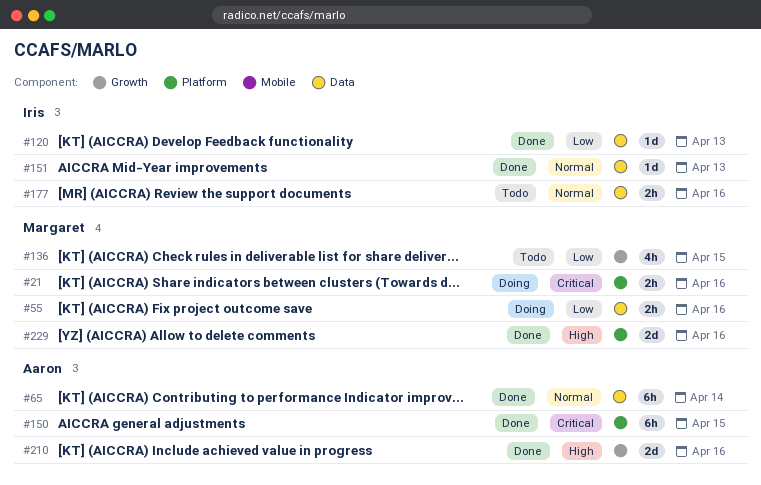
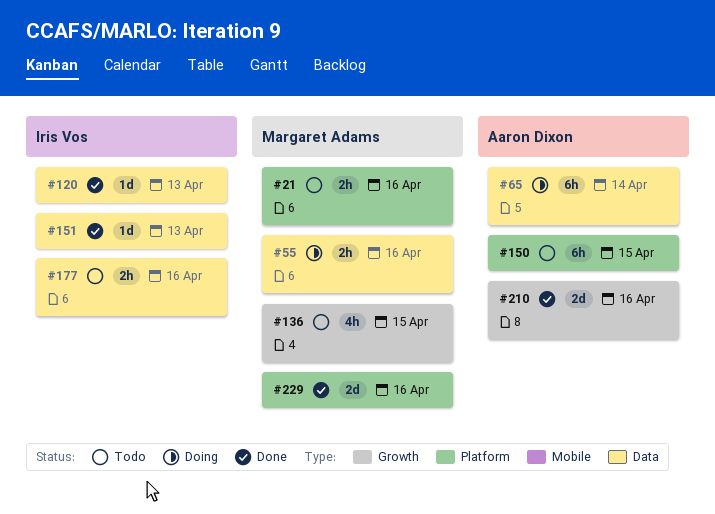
#21, status: Doing -> Todo
#65, status: Done -> Doing
#150, status: Done -> Todo

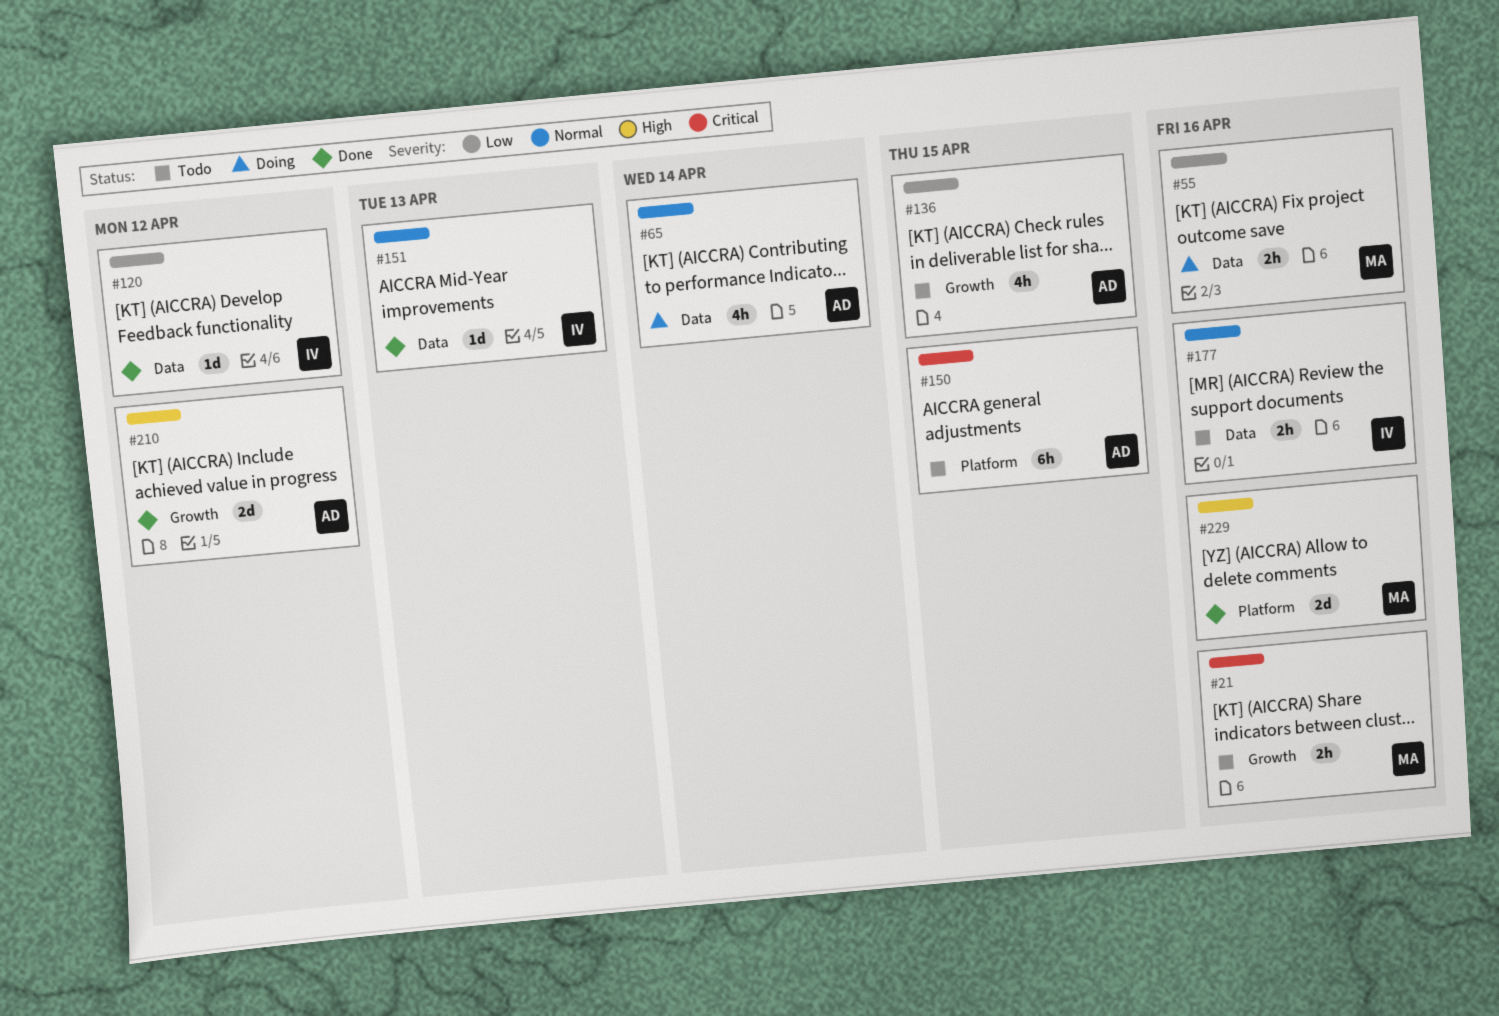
#21, label: Platform -> Growth
#65, estimate: 6h -> 4h
#120, due: Apr 13 -> Apr 12
#136, owner: Margaret Adams -> Aaron Dixon
#210, due: Apr 16 -> Apr 12

